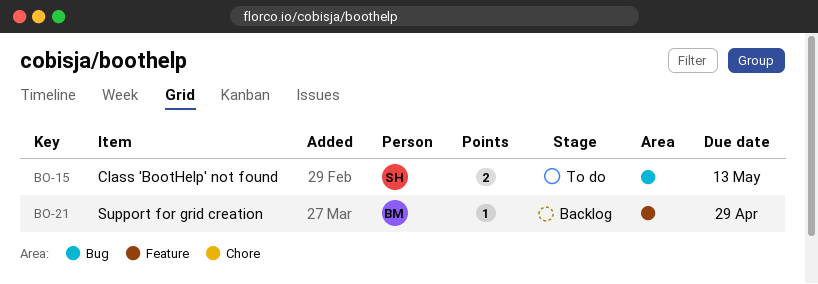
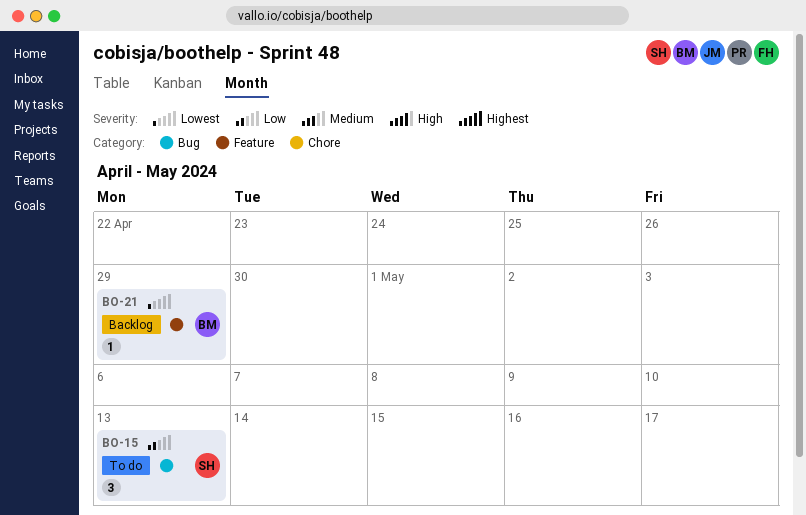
BO-15, estimate: 2 -> 3

